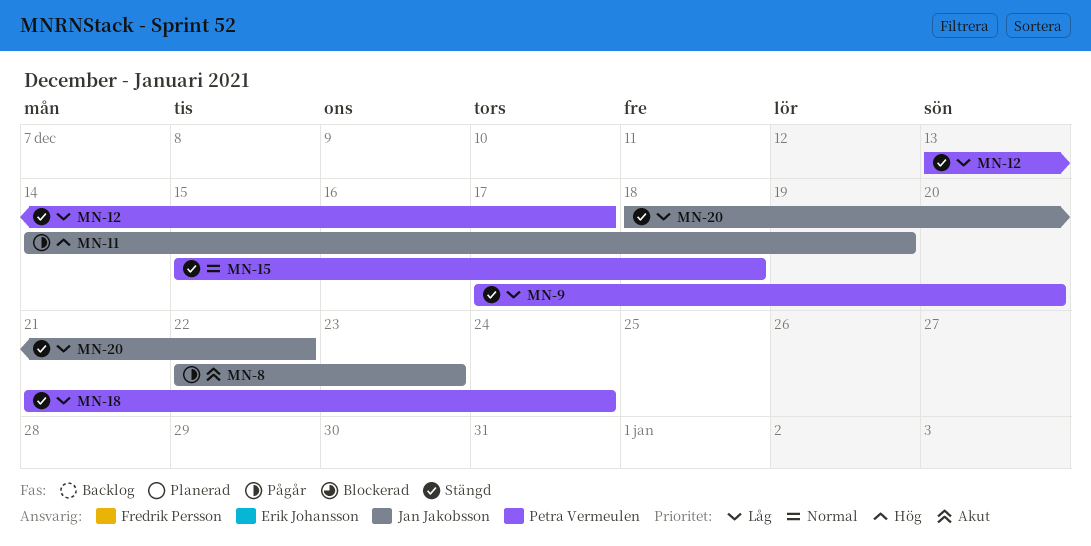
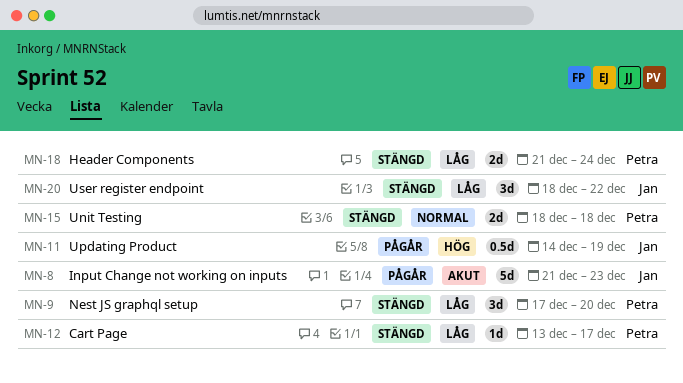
MN-8, start: Dec 22 -> Dec 21
MN-15, start: Dec 15 -> Dec 18

